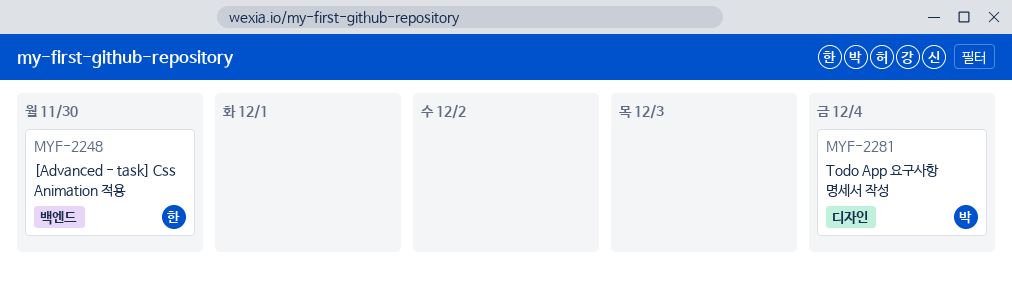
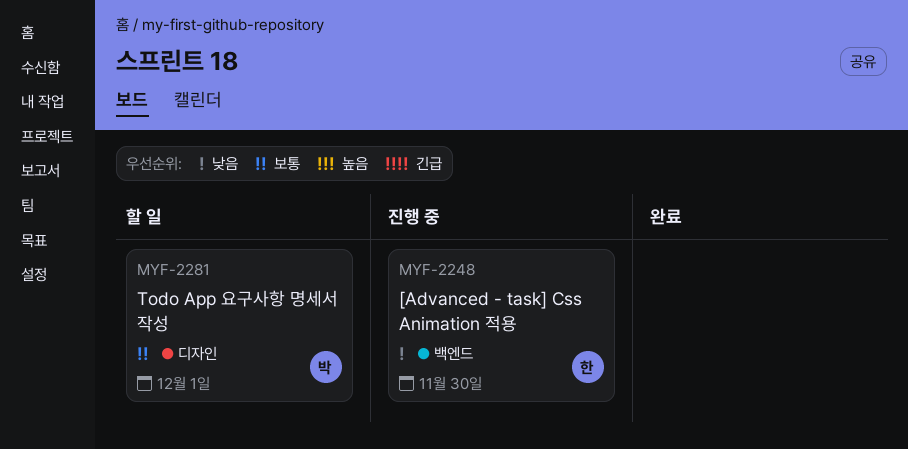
MYF-2281, due: Dec 4 -> Dec 1

